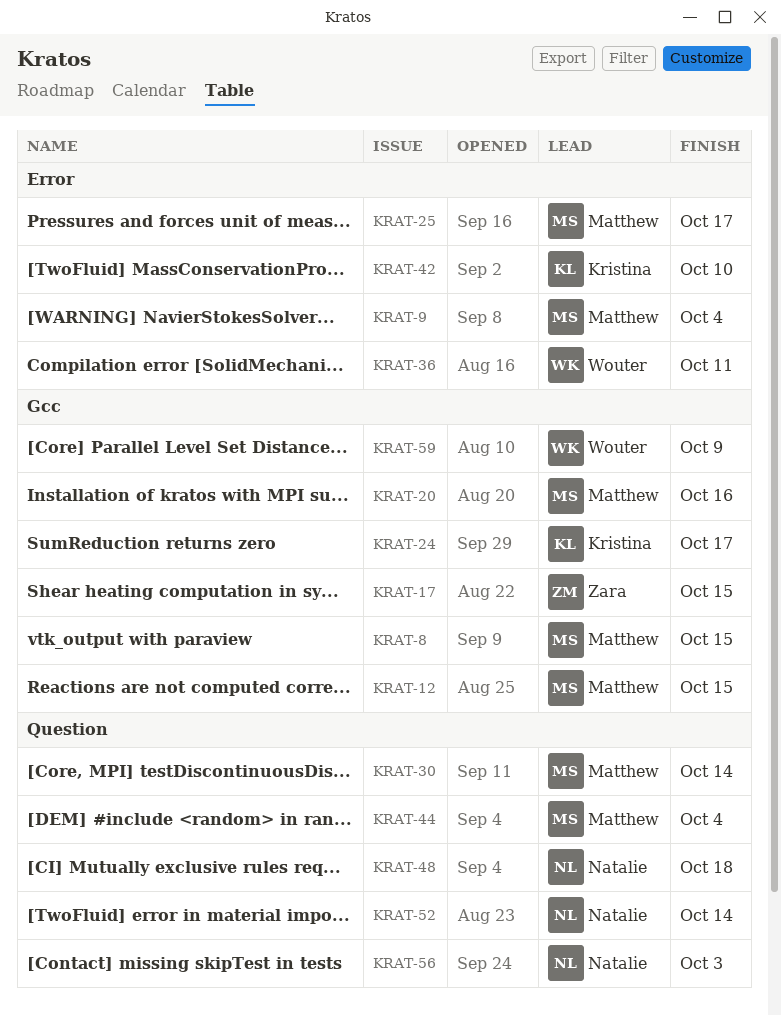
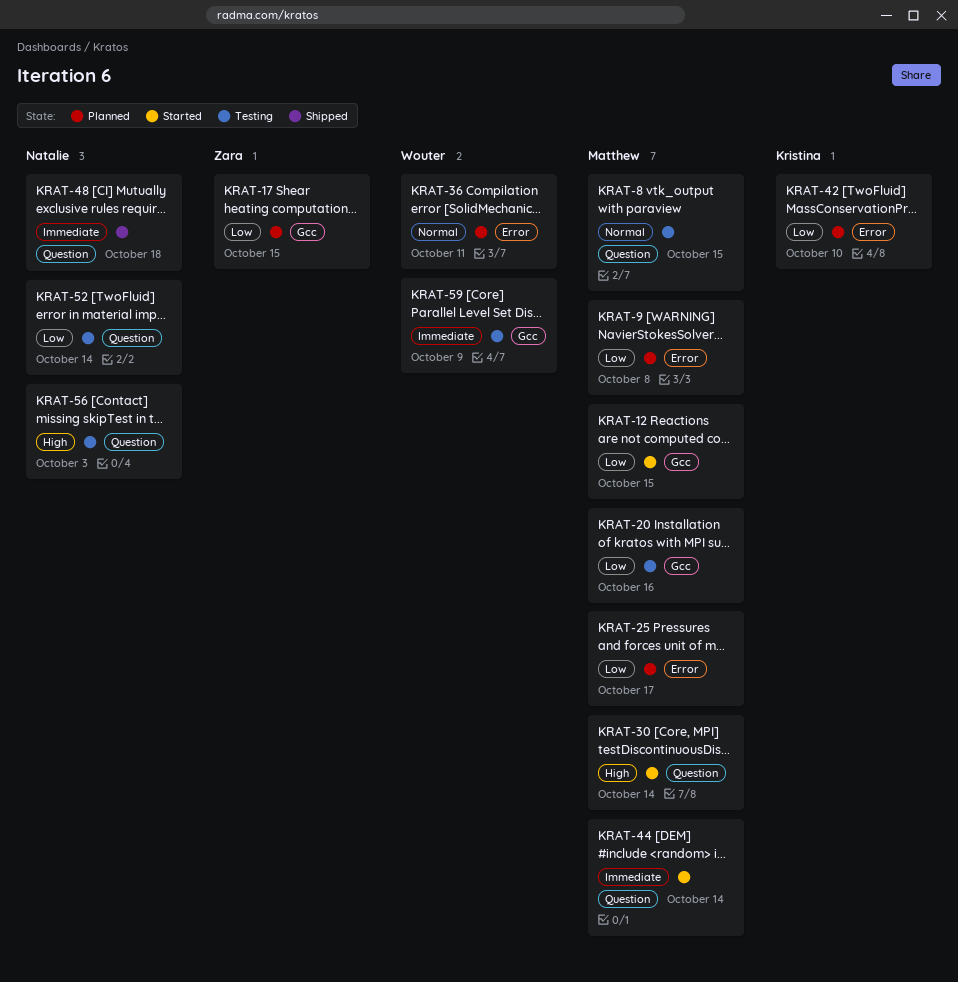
KRAT-8, label: Gcc -> Question
KRAT-9, due: Oct 4 -> Oct 8
KRAT-24: present -> none
KRAT-44, due: Oct 4 -> Oct 14

